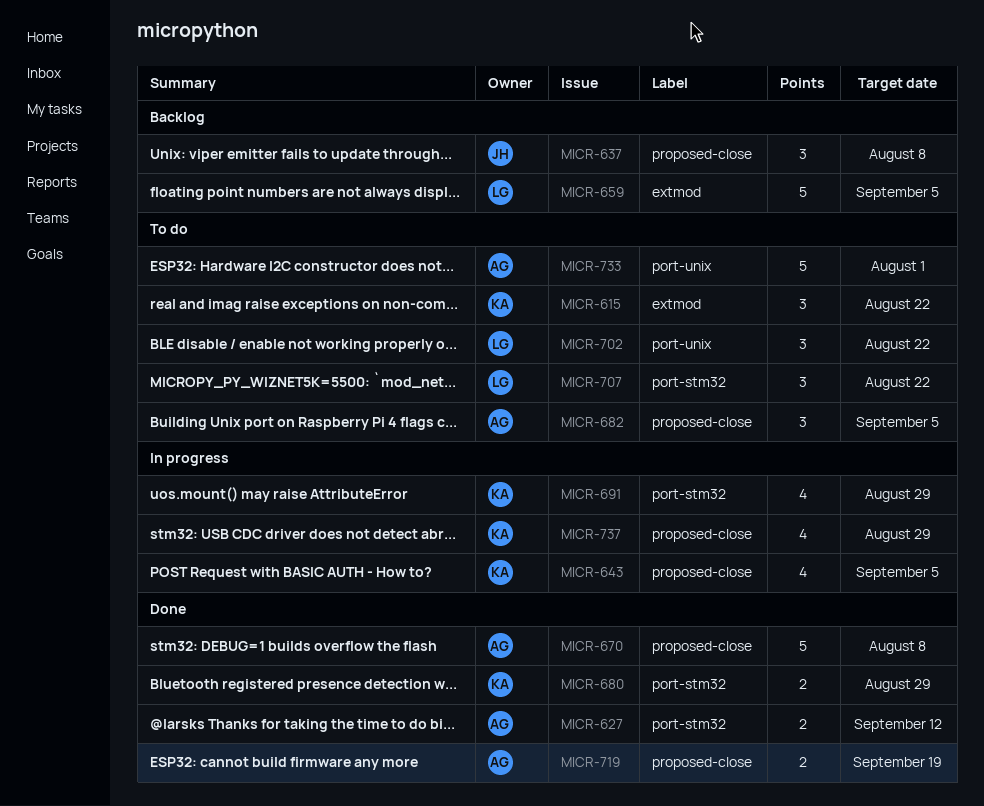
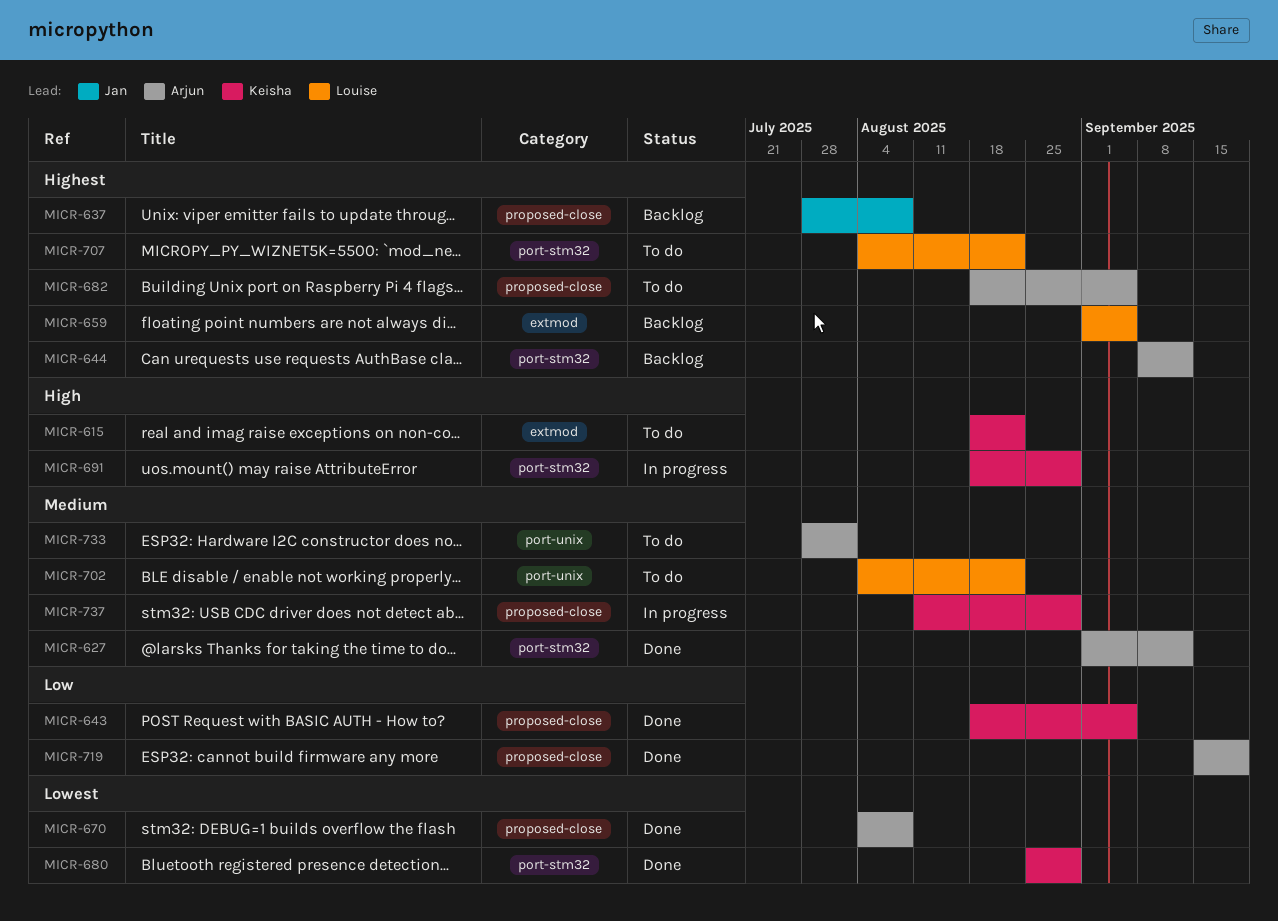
MICR-643, status: In progress -> Done
MICR-644: none -> present

